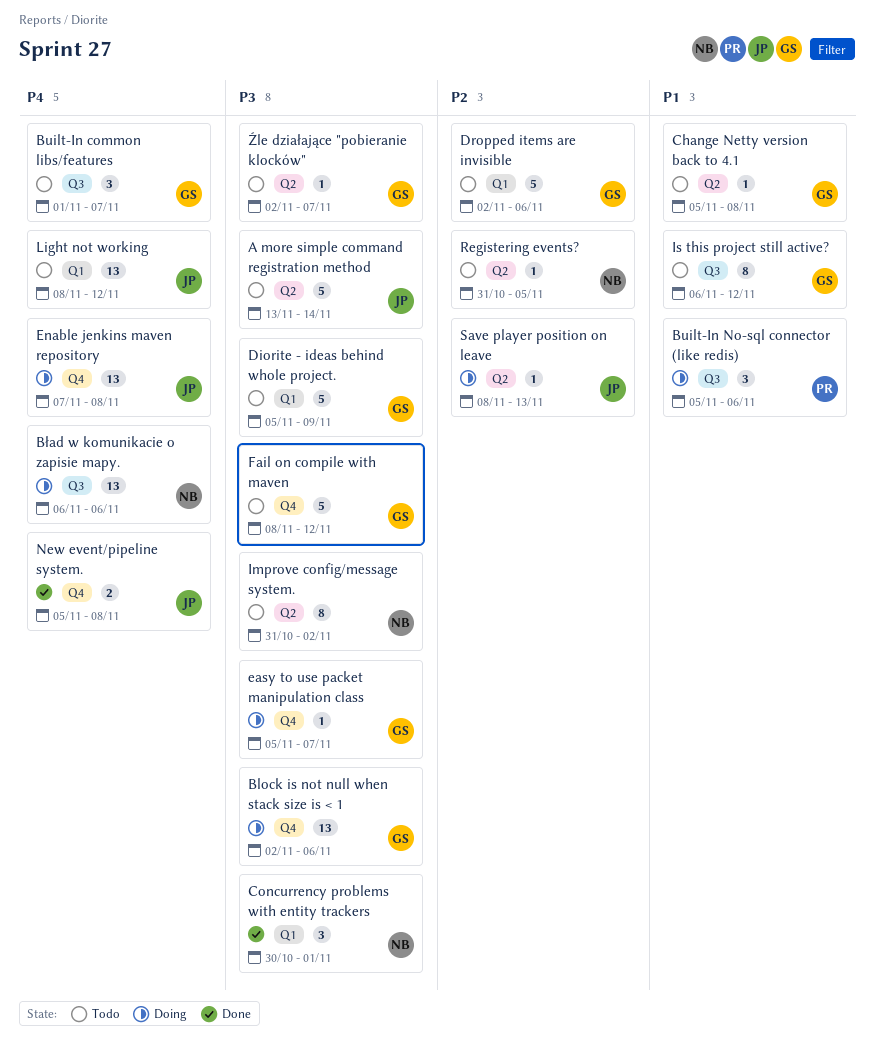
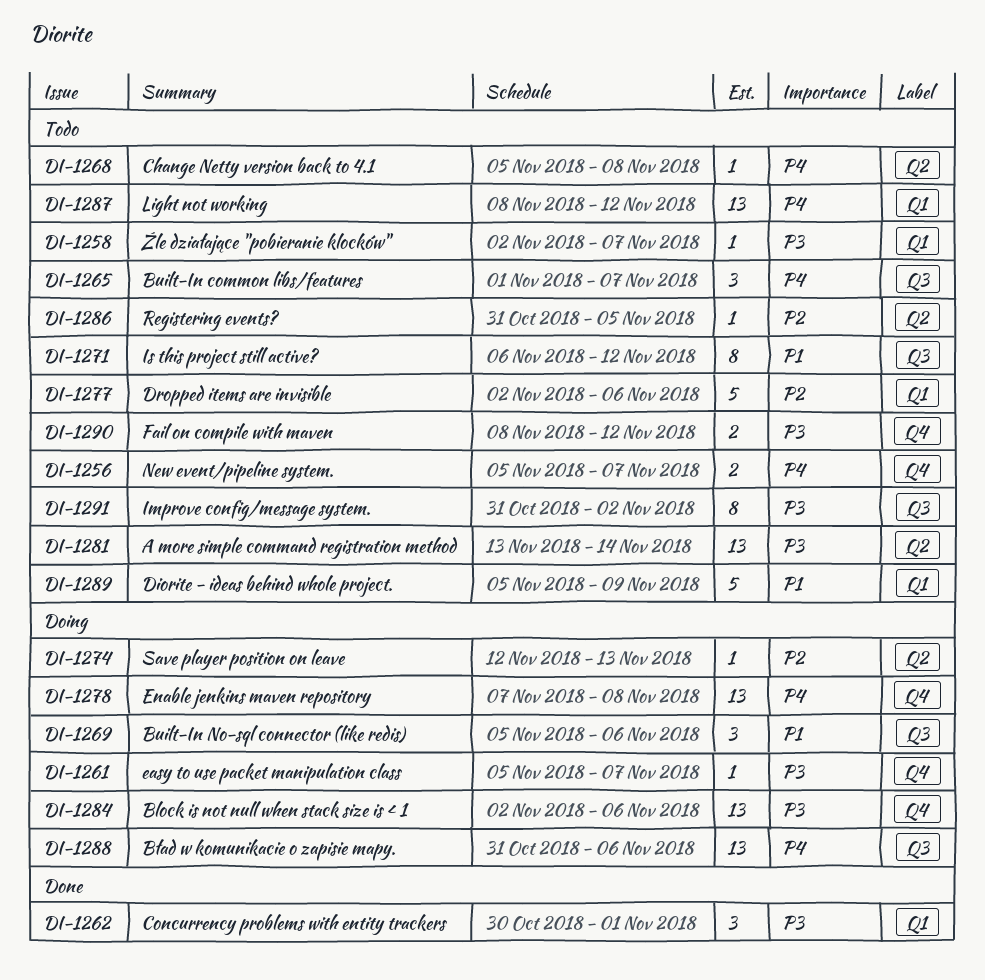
A more simple command registration method, estimate: 5 -> 13
Bład w komunikacie o zapisie mapy., start: Nov 6 -> Oct 31
Change Netty version back to 4.1, priority: P1 -> P4
Diorite - ideas behind whole project., priority: P3 -> P1
Fail on compile with maven, estimate: 5 -> 2
Improve config/message system., label: Q2 -> Q3
New event/pipeline system., status: Done -> Todo
New event/pipeline system., due: Nov 8 -> Nov 7
Save player position on leave, start: Nov 8 -> Nov 12
Źle działające "pobieranie klocków", label: Q2 -> Q1

